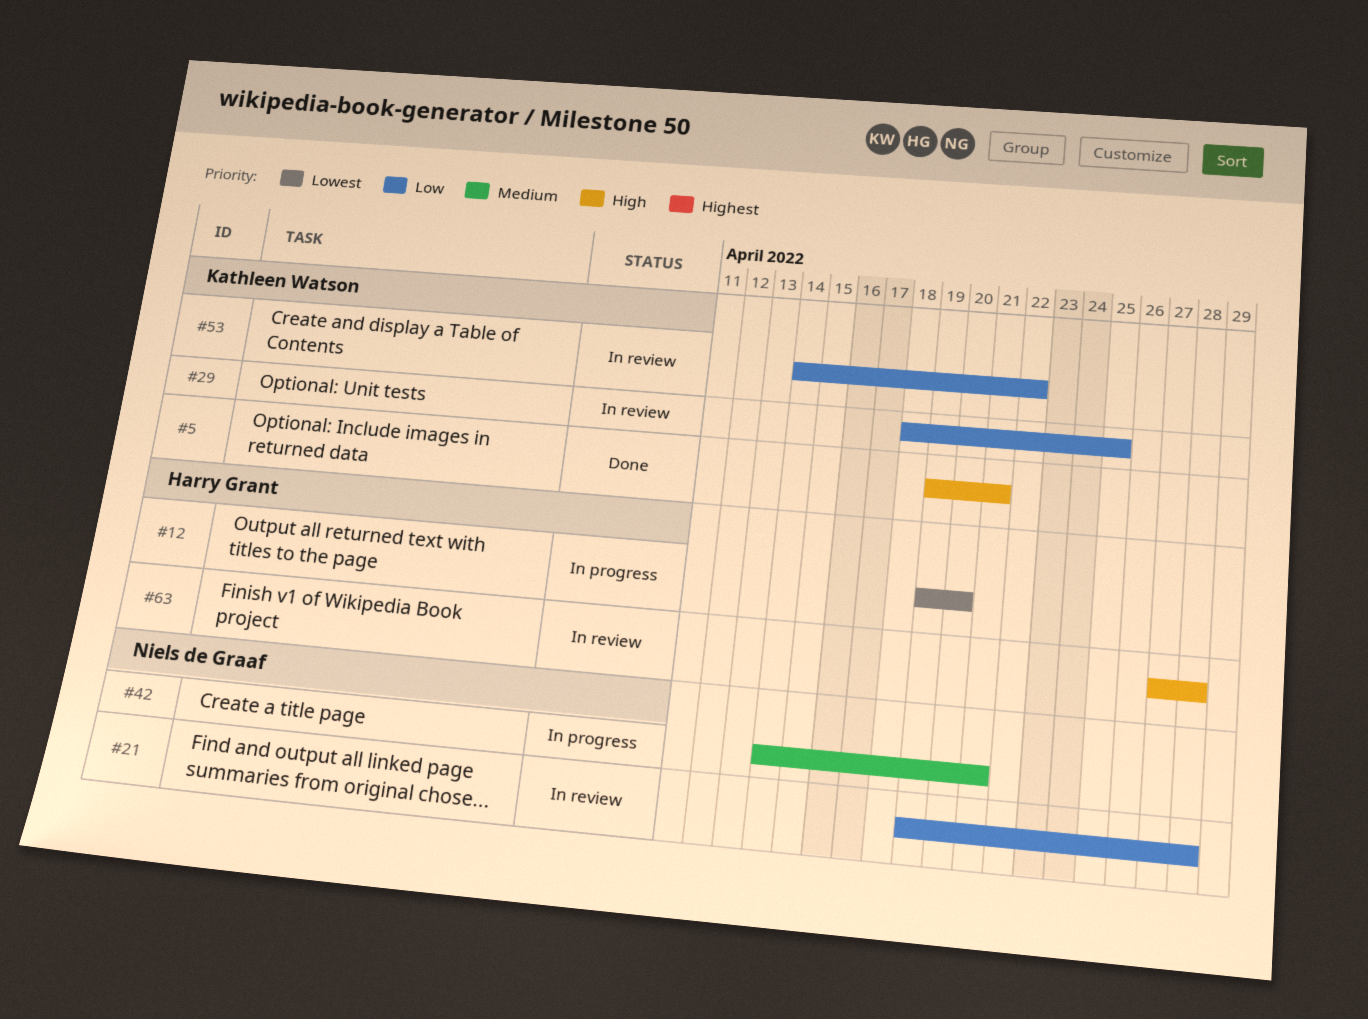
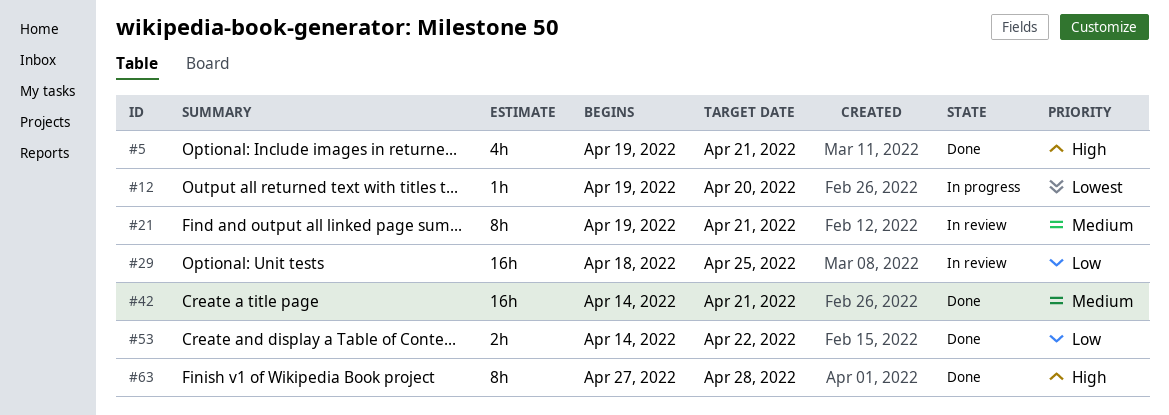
#21, priority: Low -> Medium
#21, due: Apr 28 -> Apr 21
#42, status: In progress -> Done
#53, status: In review -> Done
#63, status: In review -> Done

